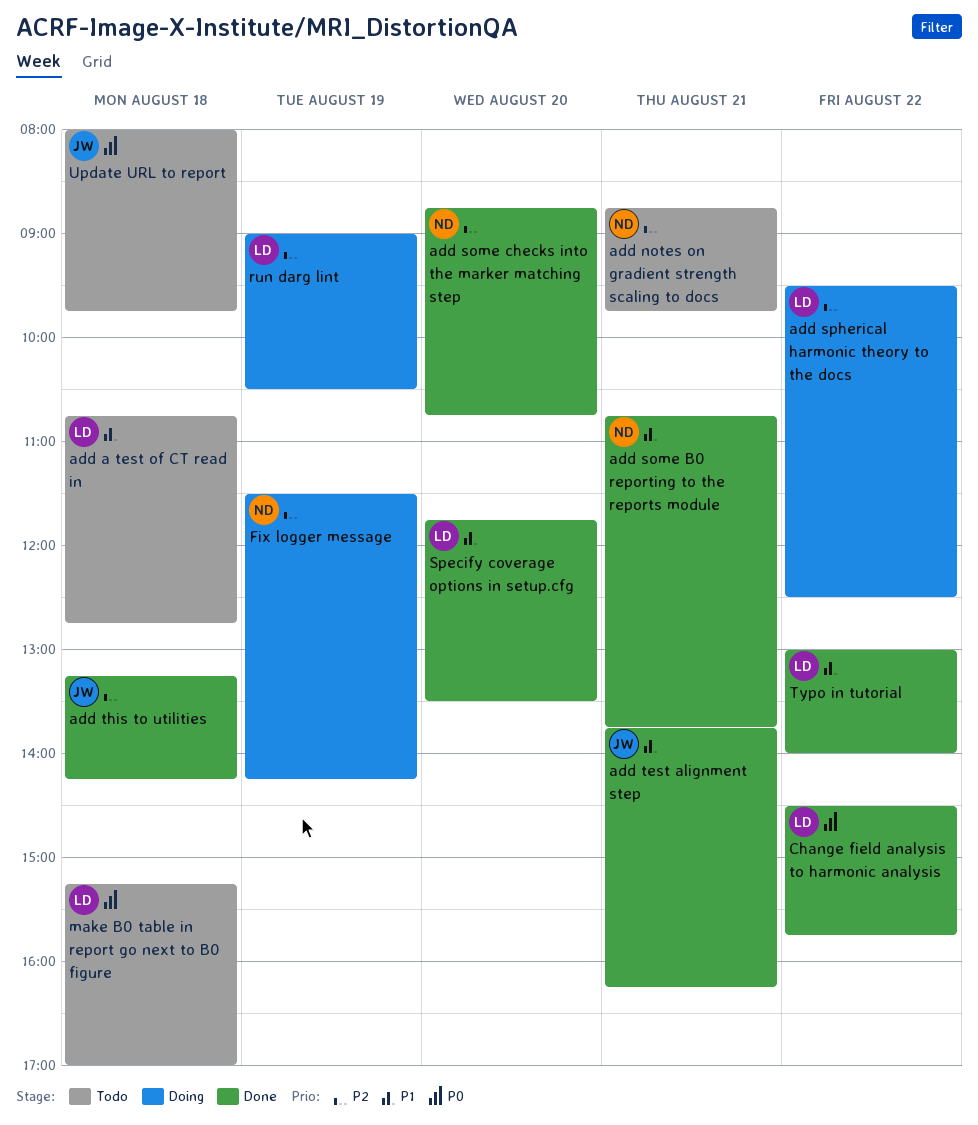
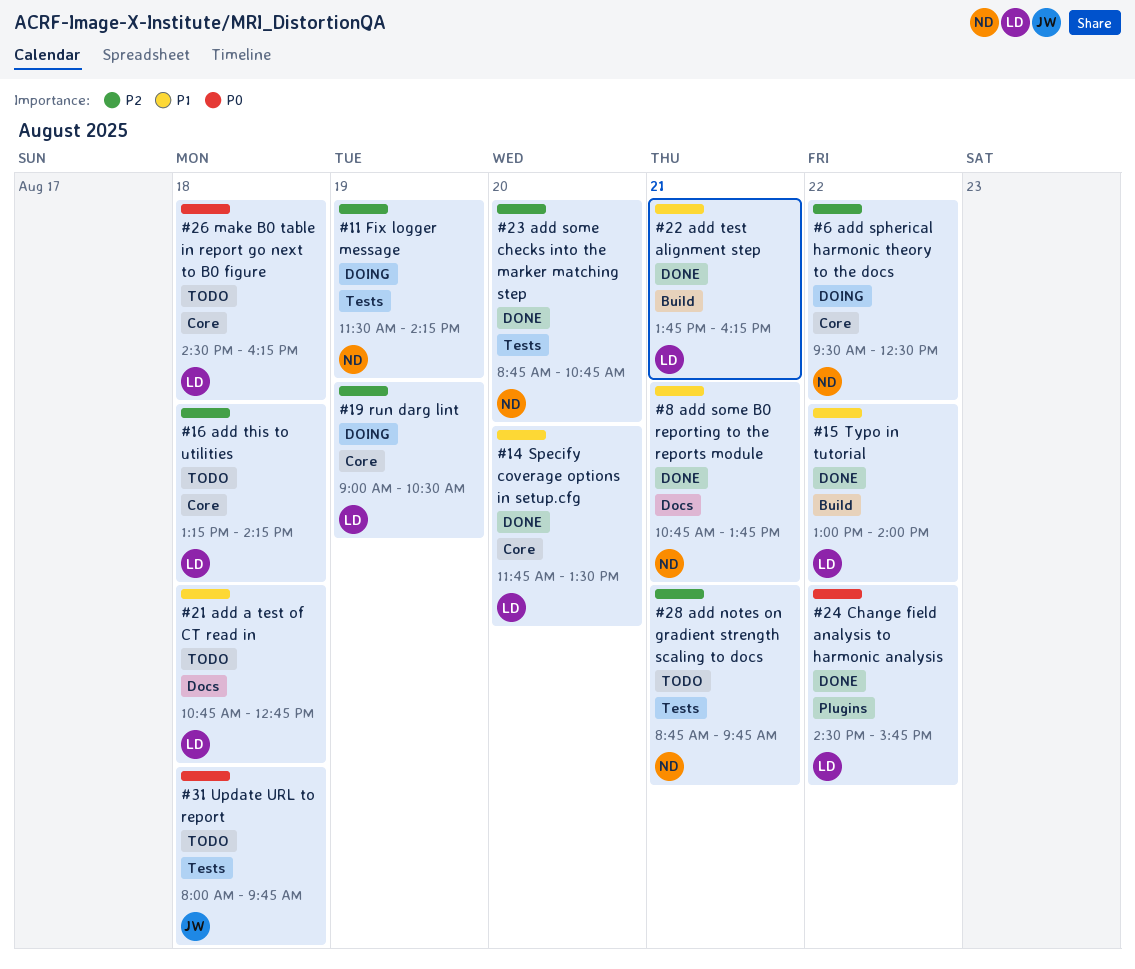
add spherical harmonic theory to the docs, owner: LD -> ND
add test alignment step, owner: JW -> LD
add this to utilities, status: Done -> Todo
add this to utilities, owner: JW -> LD
make B0 table in report go next to B0 figure, begins: 15:15 -> 14:30
make B0 table in report go next to B0 figure, ends: 17:00 -> 16:15

